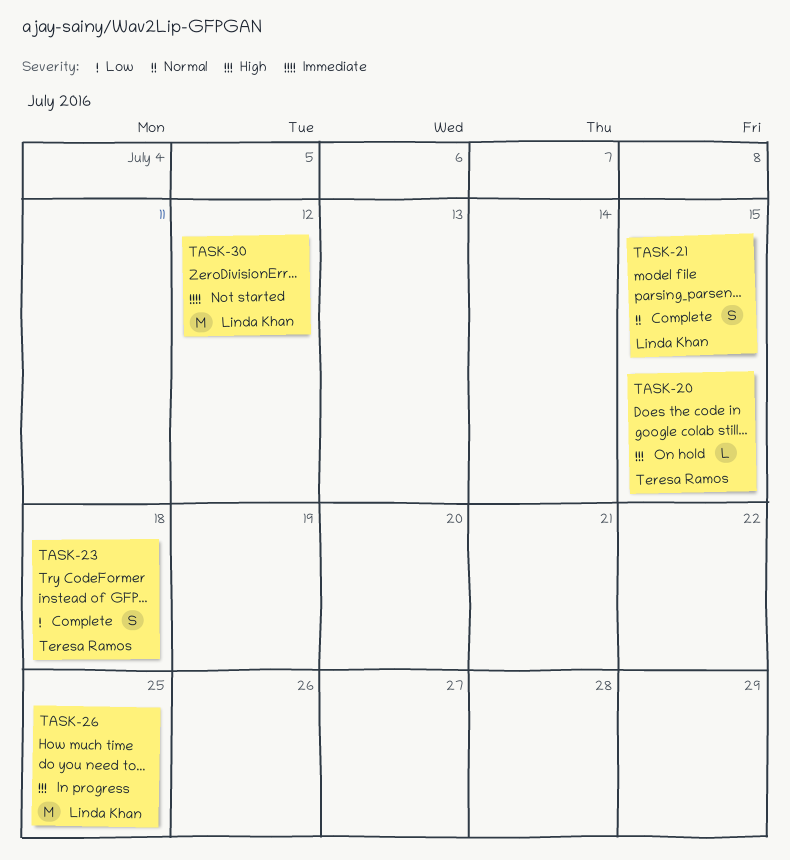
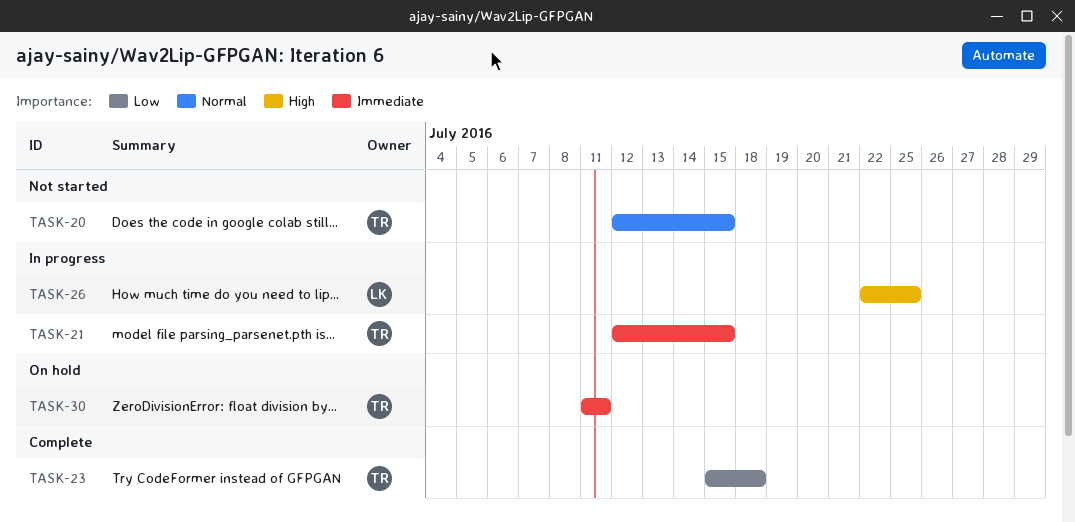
TASK-20, status: On hold -> Not started
TASK-20, priority: High -> Normal
TASK-21, status: Complete -> In progress
TASK-21, owner: Linda Khan -> Teresa Ramos
TASK-21, priority: Normal -> Immediate
TASK-30, status: Not started -> On hold
TASK-30, owner: Linda Khan -> Teresa Ramos
TASK-30, due: Jul 12 -> Jul 11

